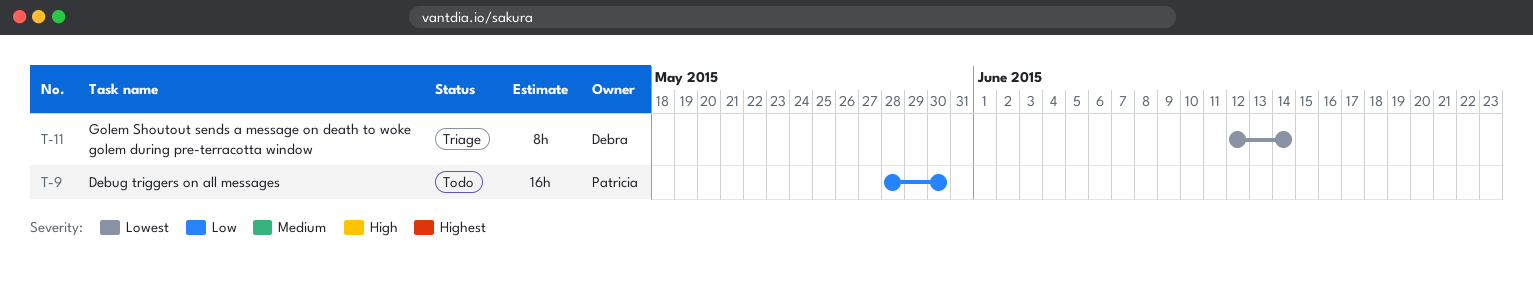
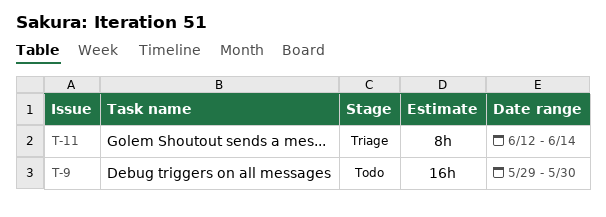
T-9, start: May 28 -> May 29

